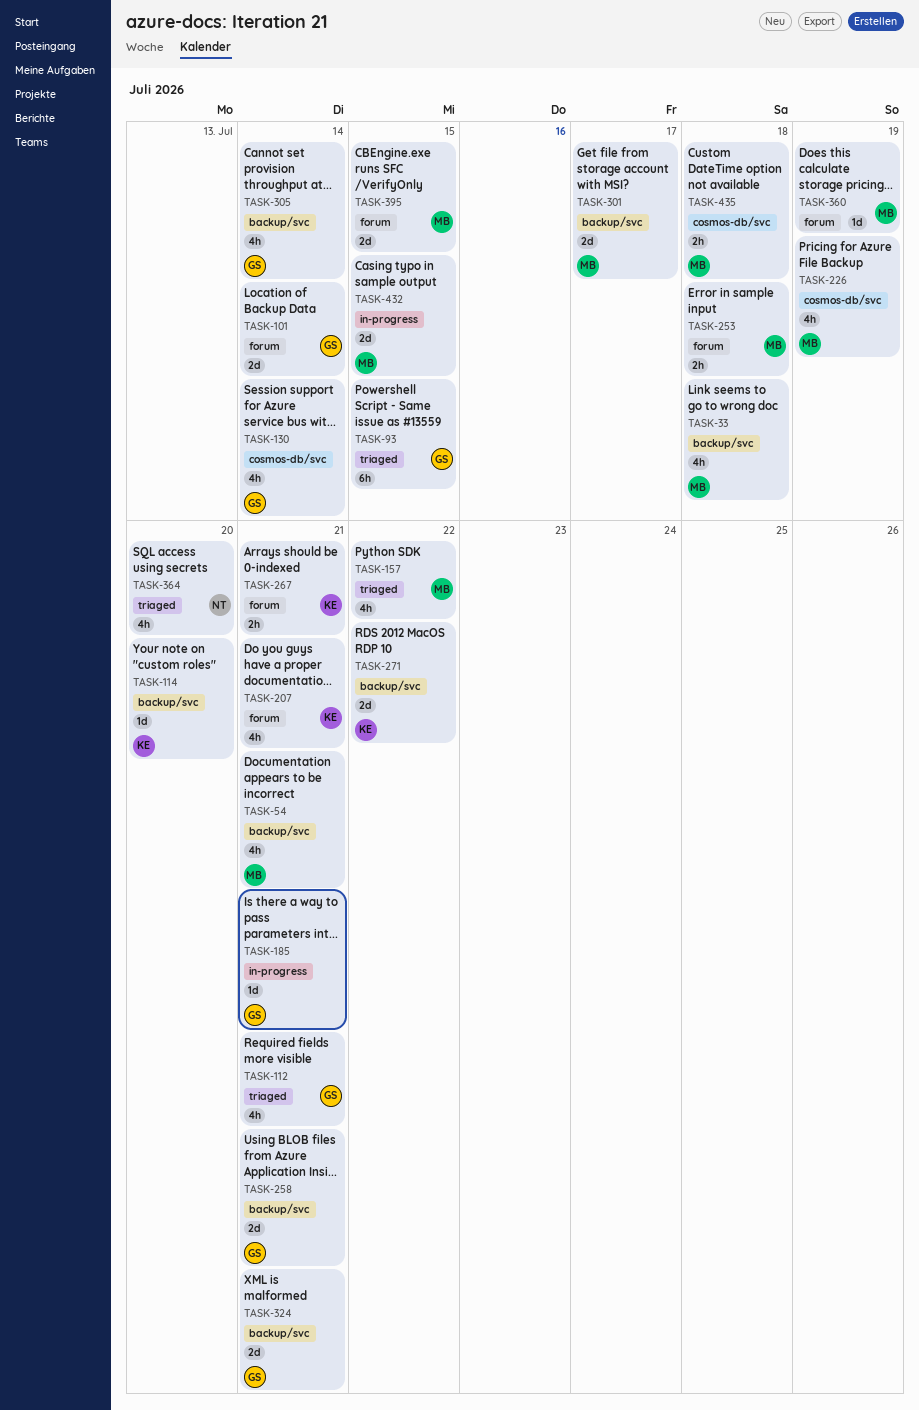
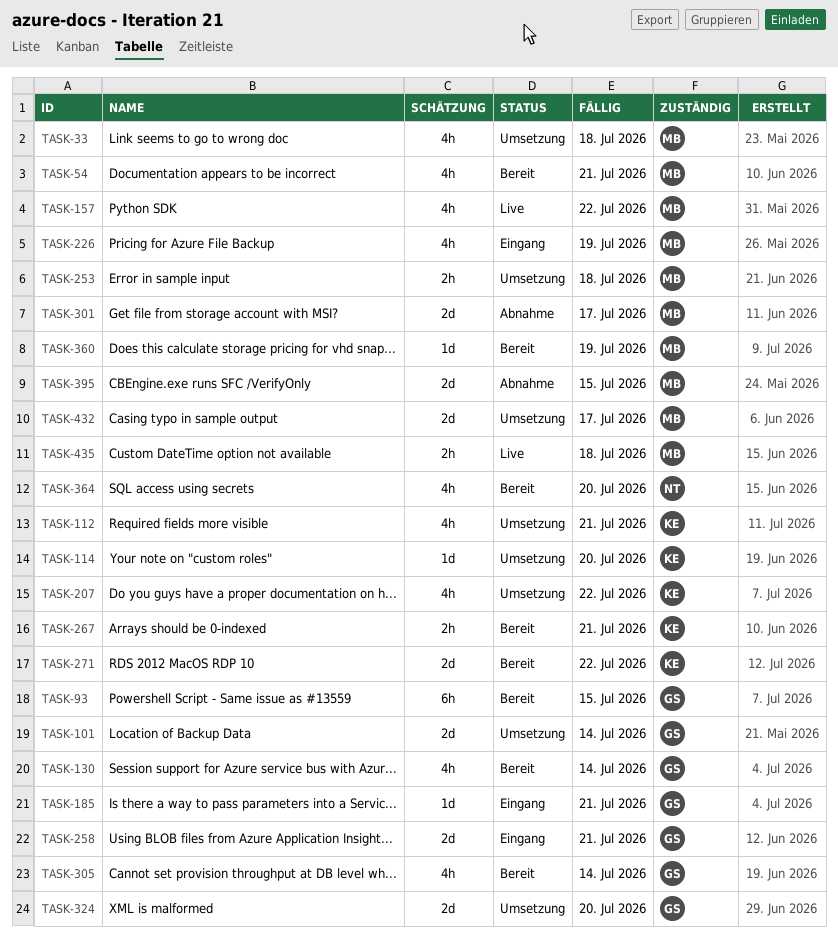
TASK-112, owner: GS -> KE
TASK-207, due: Jul 21 -> Jul 22
TASK-324, due: Jul 21 -> Jul 20
TASK-432, due: Jul 15 -> Jul 17

